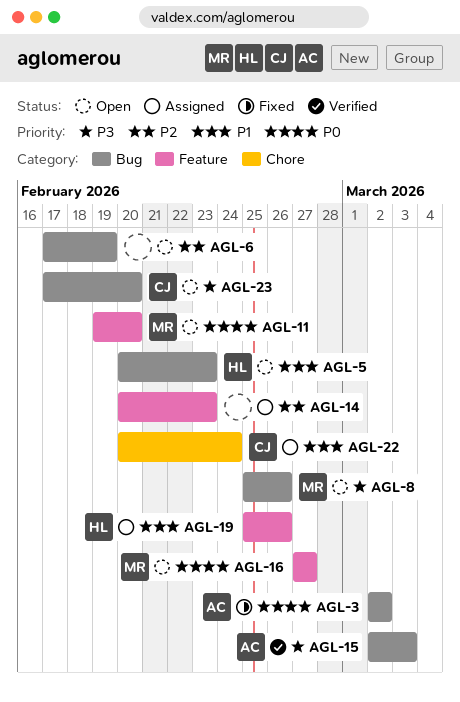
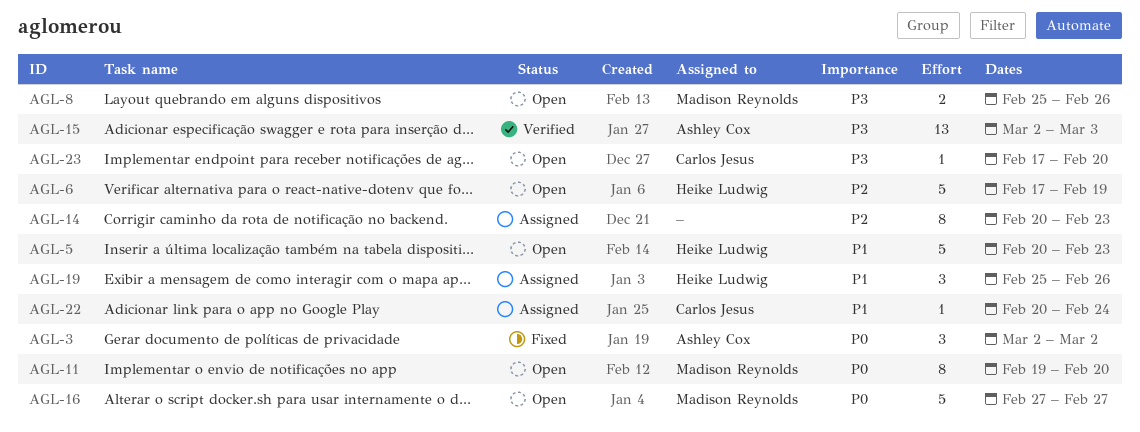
AGL-6, owner: none -> Heike Ludwig

